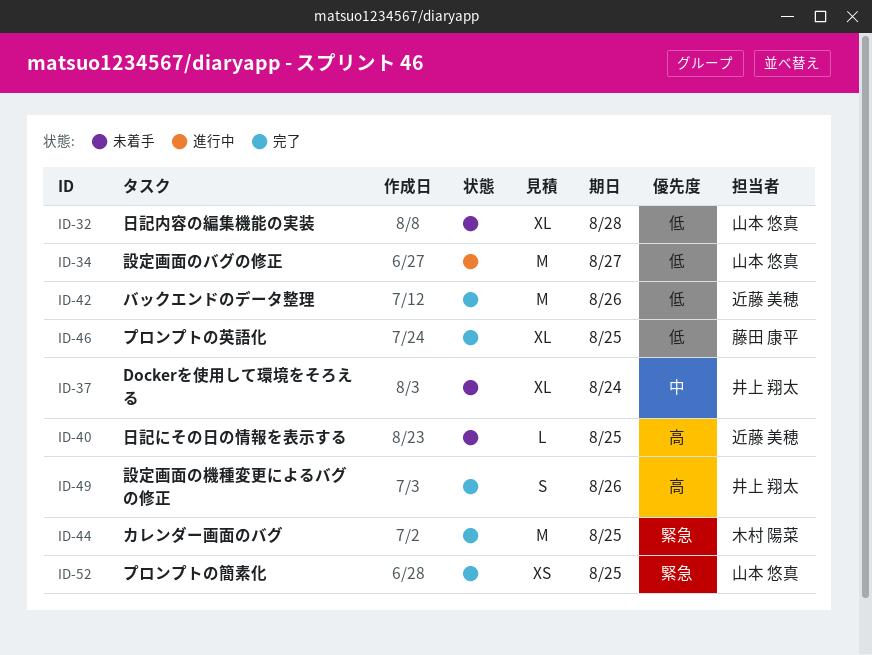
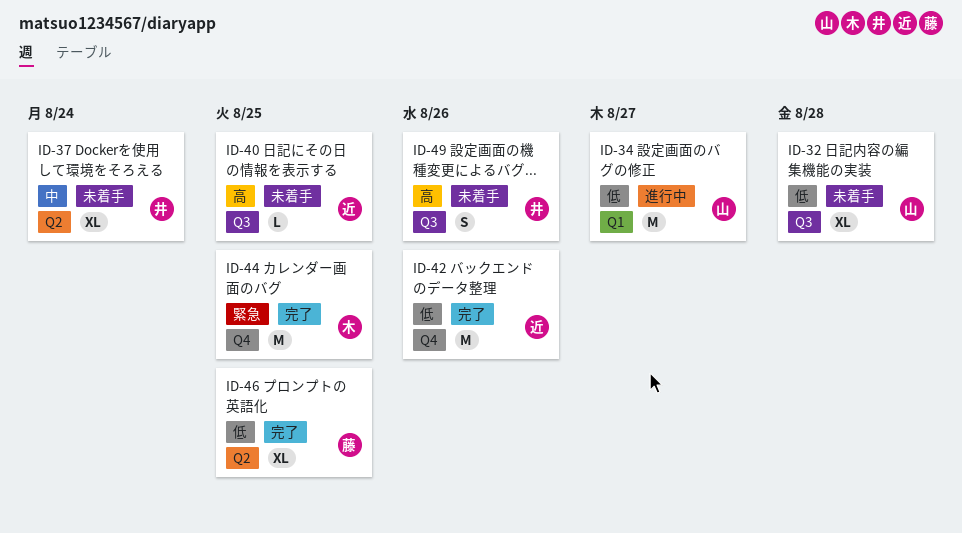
ID-49, status: 完了 -> 未着手
ID-52: present -> none

